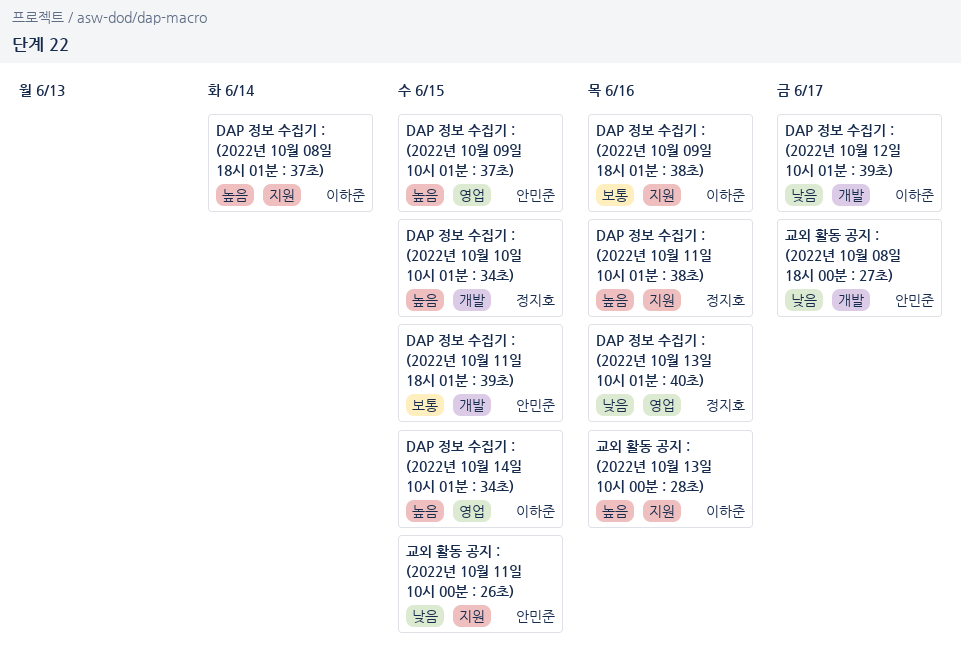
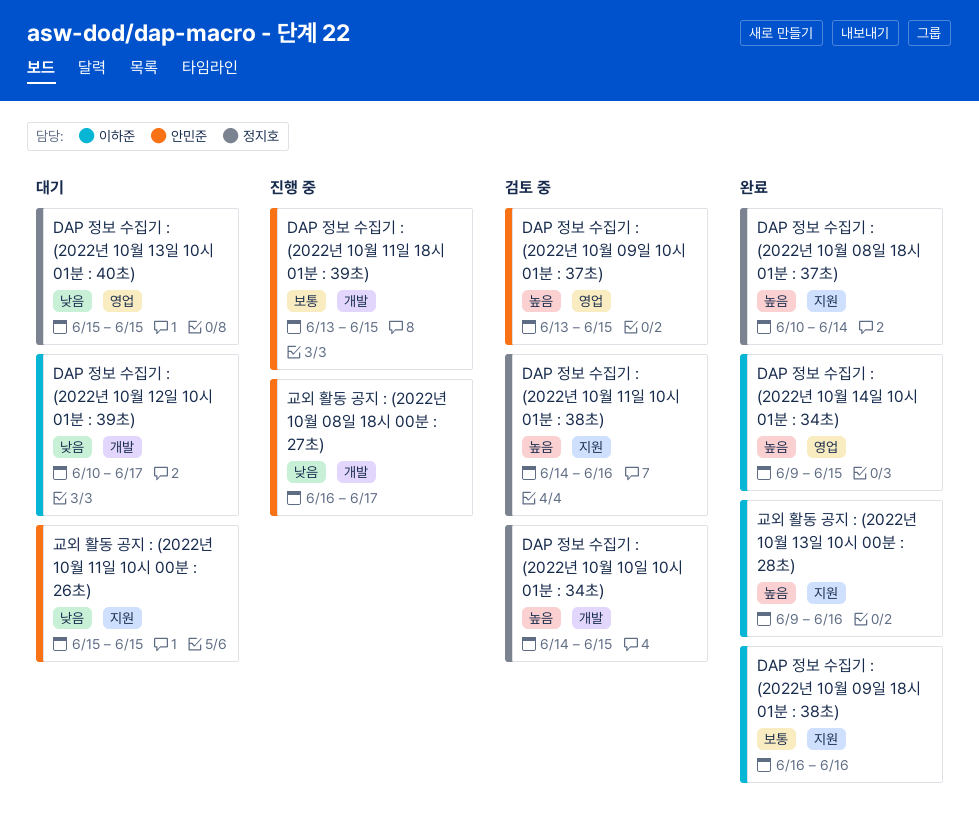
DAP 정보 수집기 : (2022년 10월 08일 18시 01분 : 37초), owner: 이하준 -> 정지호
DAP 정보 수집기 : (2022년 10월 13일 10시 01분 : 40초), due: Jun 16 -> Jun 15

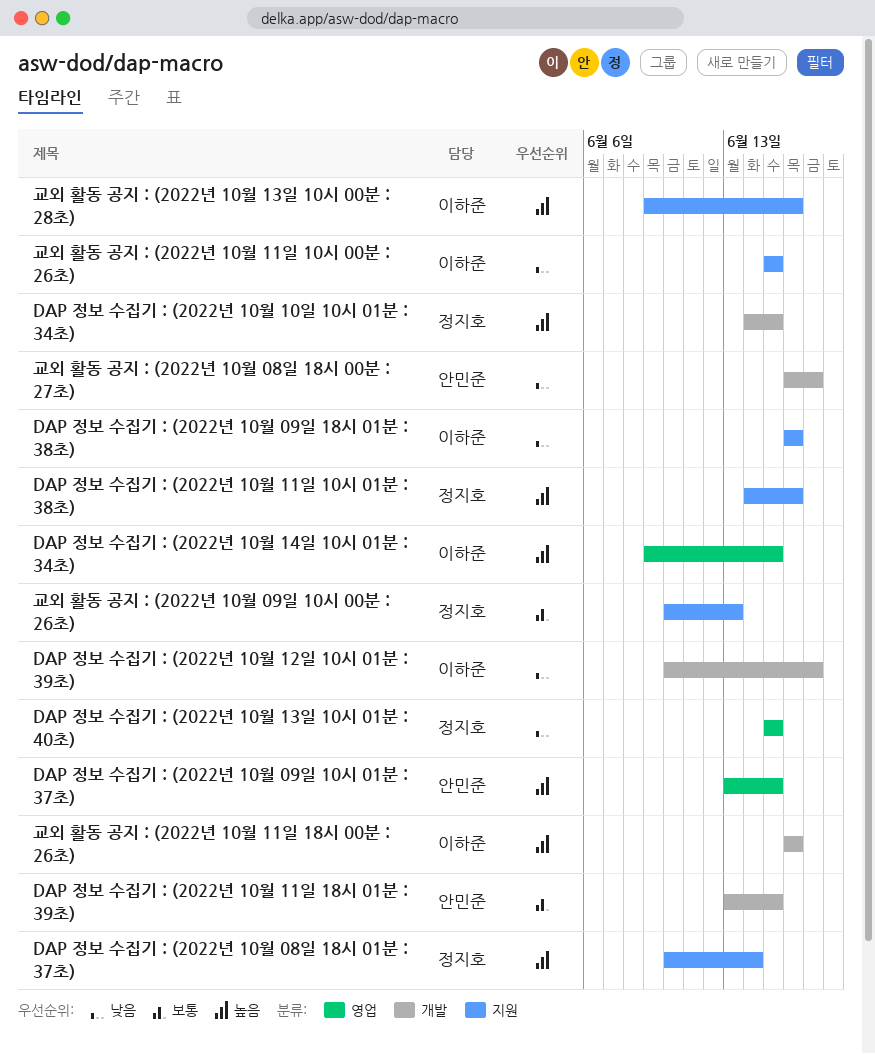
DAP 정보 수집기 : (2022년 10월 09일 18시 01분 : 38초), priority: 보통 -> 낮음
교외 활동 공지 : (2022년 10월 09일 10시 00분 : 26초): none -> present
교외 활동 공지 : (2022년 10월 11일 10시 00분 : 26초), owner: 안민준 -> 이하준
교외 활동 공지 : (2022년 10월 11일 18시 00분 : 26초): none -> present

